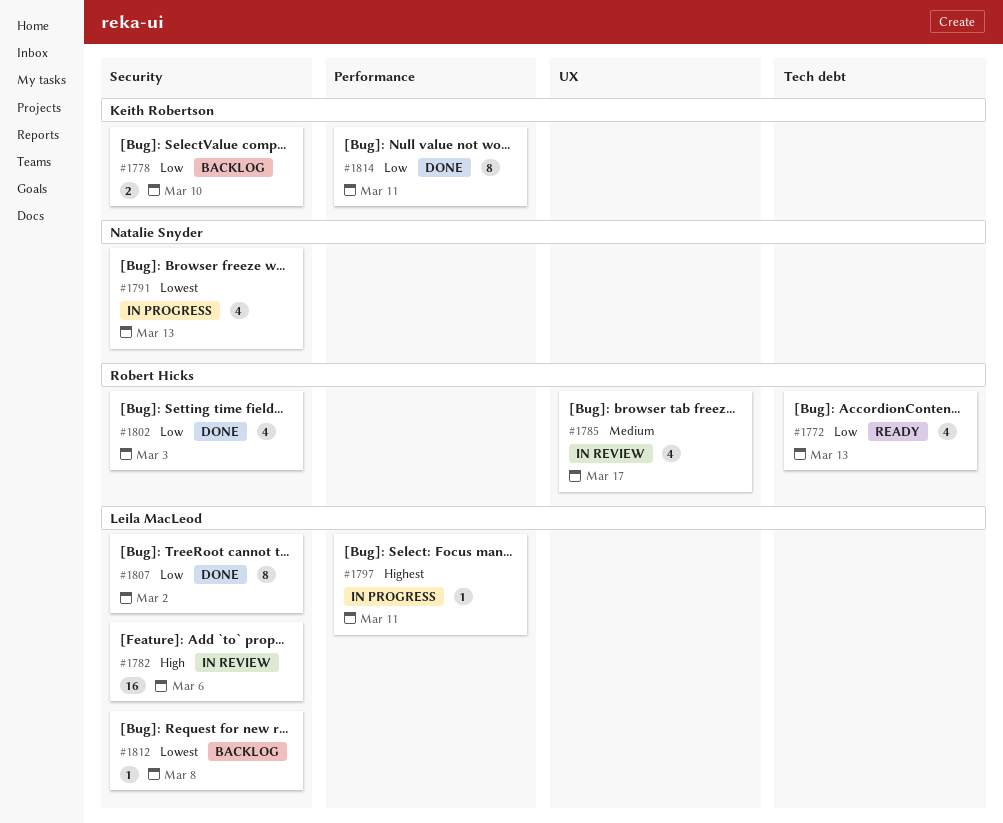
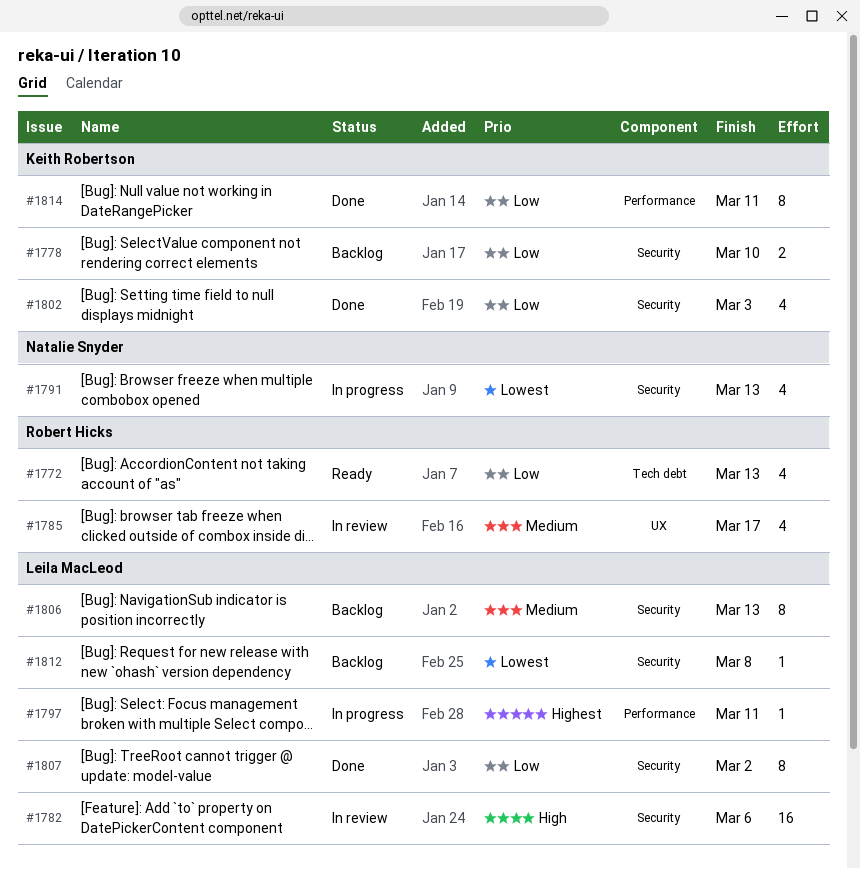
#1802, owner: Robert Hicks -> Keith Robertson
#1806: none -> present

